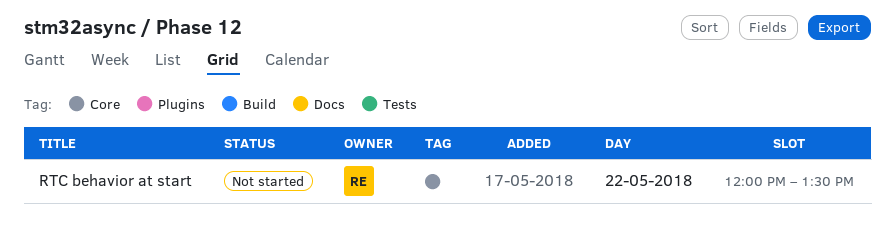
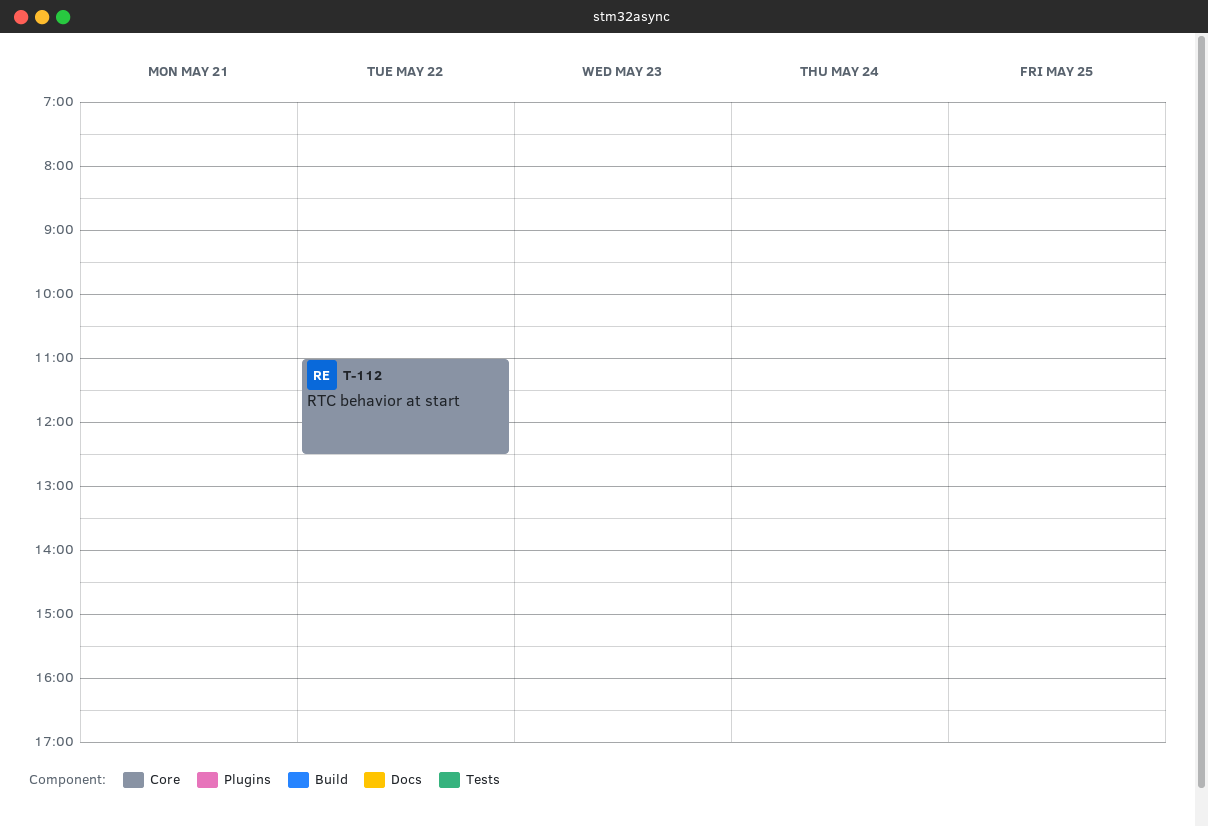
RTC behavior at start, begins: 12:00 -> 11:00
RTC behavior at start, ends: 13:30 -> 12:30

